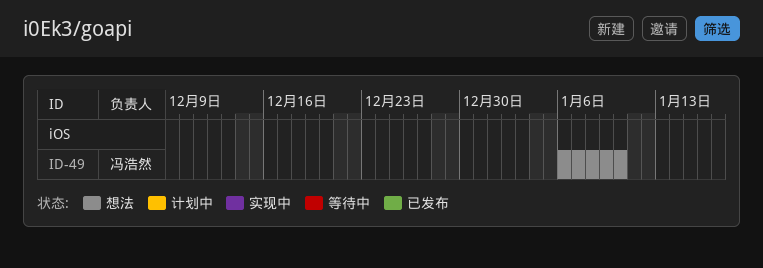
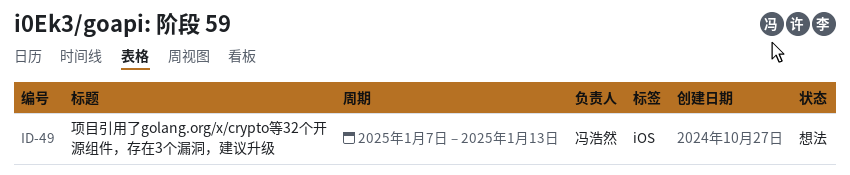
ID-49, start: Jan 6 -> Jan 7
ID-49, due: Jan 10 -> Jan 13

